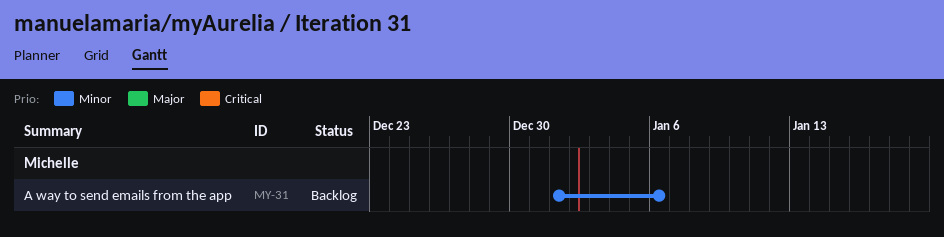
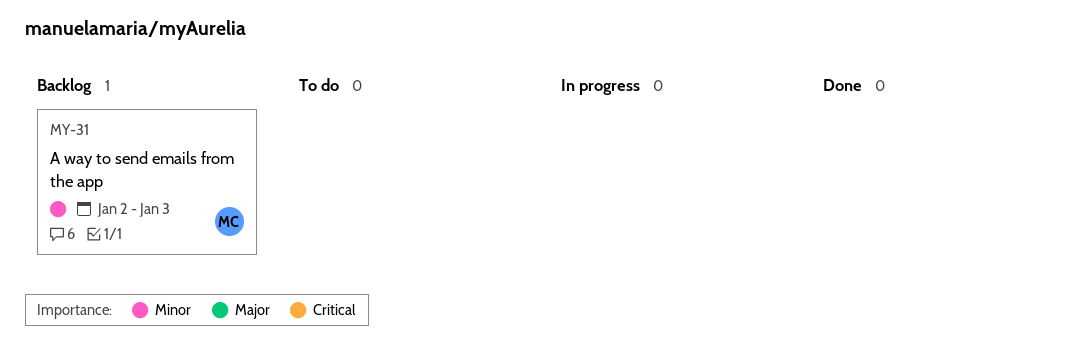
MY-31, start: Jan 1 -> Jan 2
MY-31, due: Jan 6 -> Jan 3

